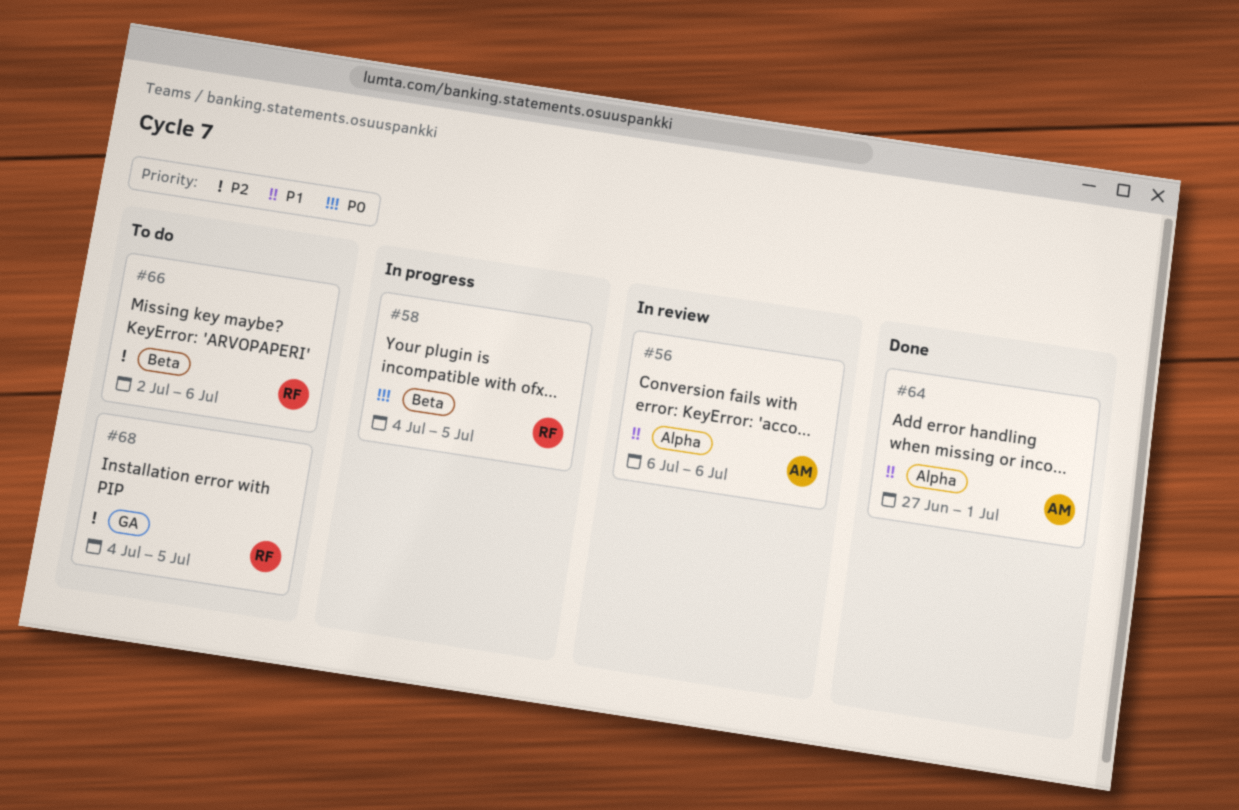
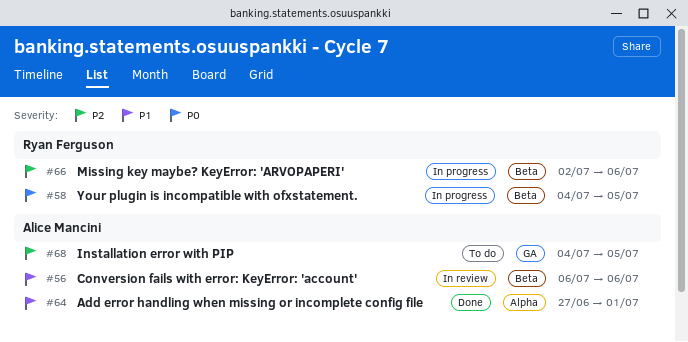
#56, label: Alpha -> Beta
#66, status: To do -> In progress
#68, owner: Ryan Ferguson -> Alice Mancini

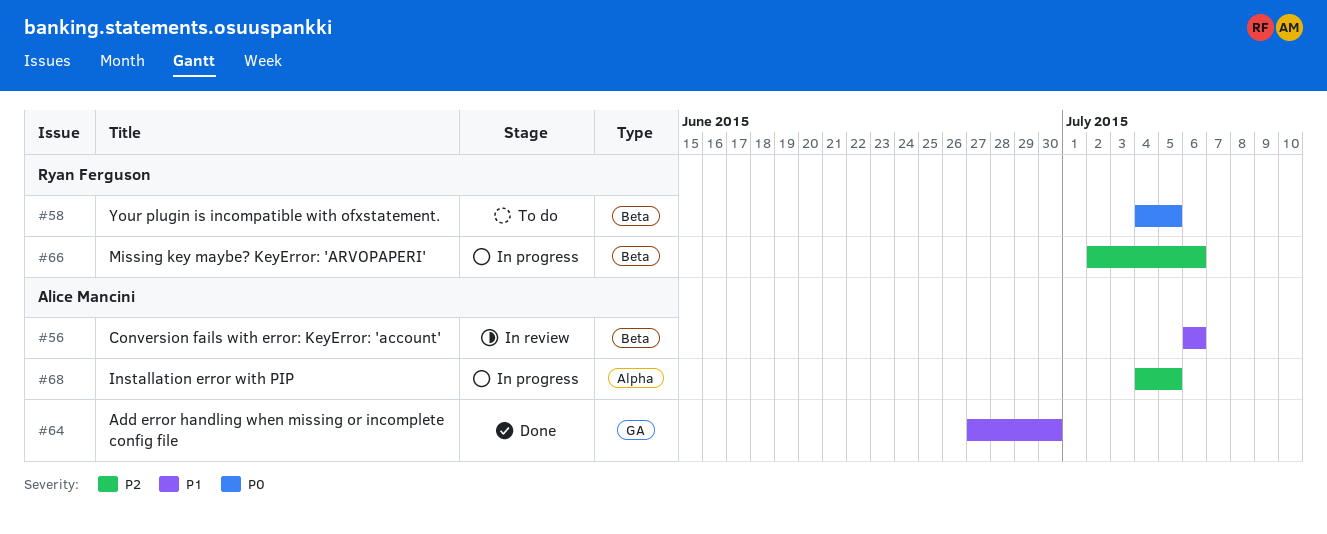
#58, status: In progress -> To do
#64, label: Alpha -> GA
#64, due: Jul 1 -> Jun 30
#68, status: To do -> In progress
#68, label: GA -> Alpha

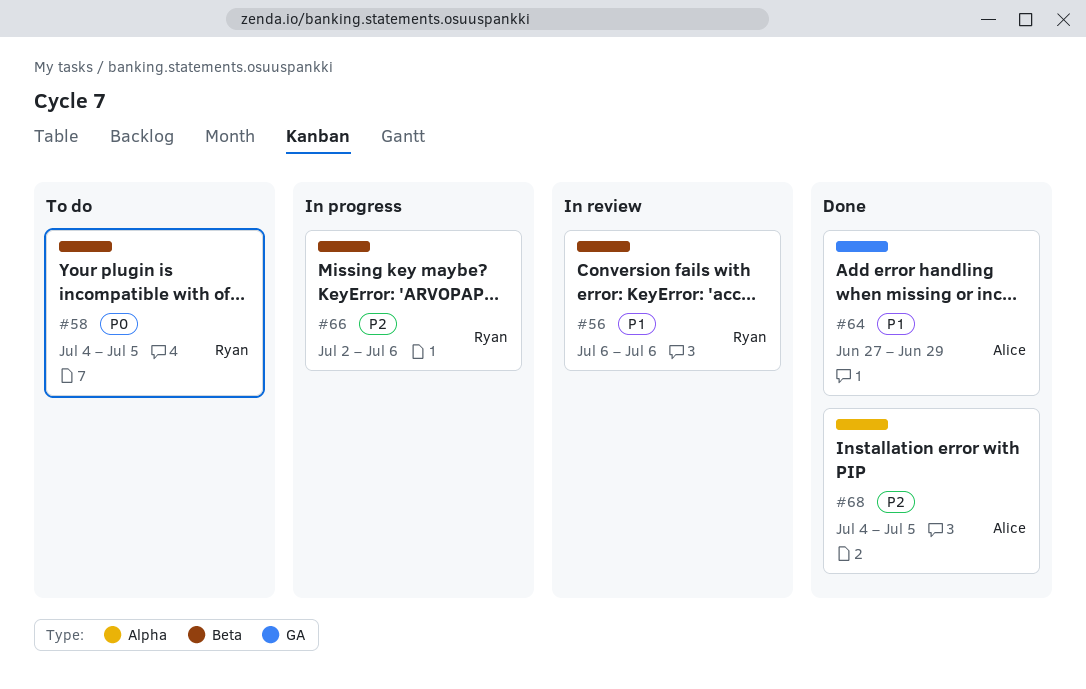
#56, owner: Alice Mancini -> Ryan Ferguson
#64, due: Jun 30 -> Jun 29
#68, status: In progress -> Done

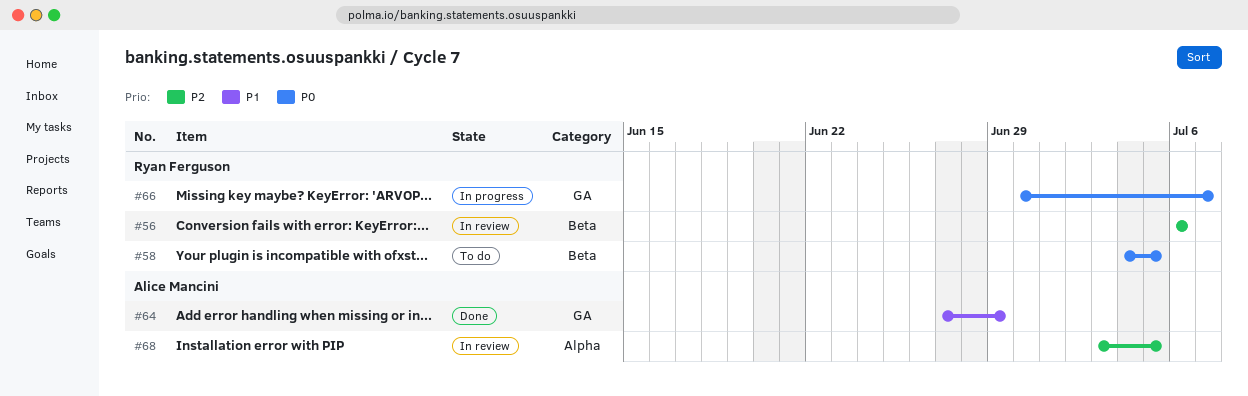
#56, priority: P1 -> P2
#66, priority: P2 -> P0
#66, label: Beta -> GA
#66, start: Jul 2 -> Jun 30
#66, due: Jul 6 -> Jul 7
#68, status: Done -> In review
#68, start: Jul 4 -> Jul 3

